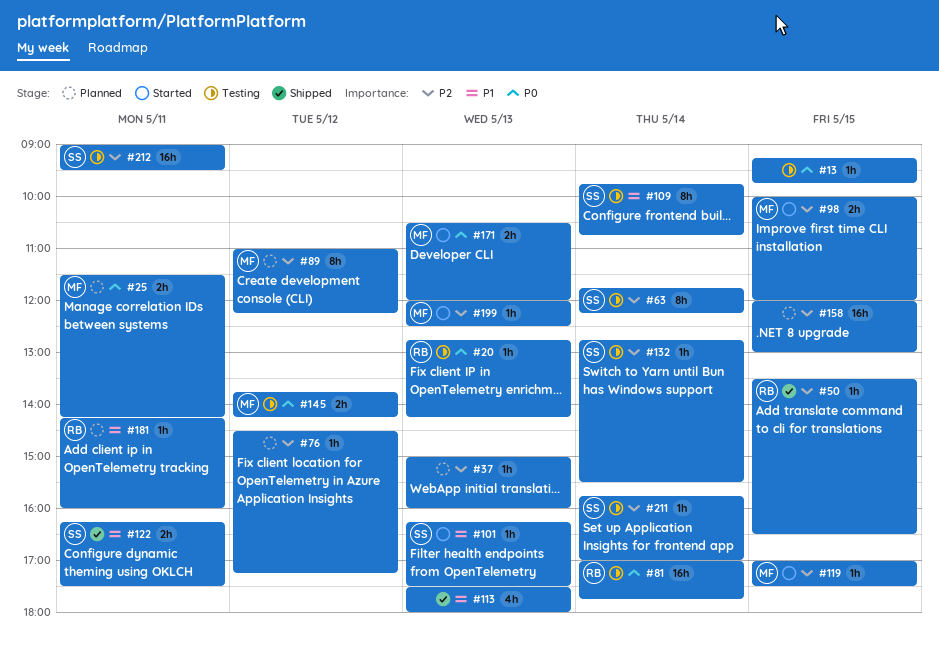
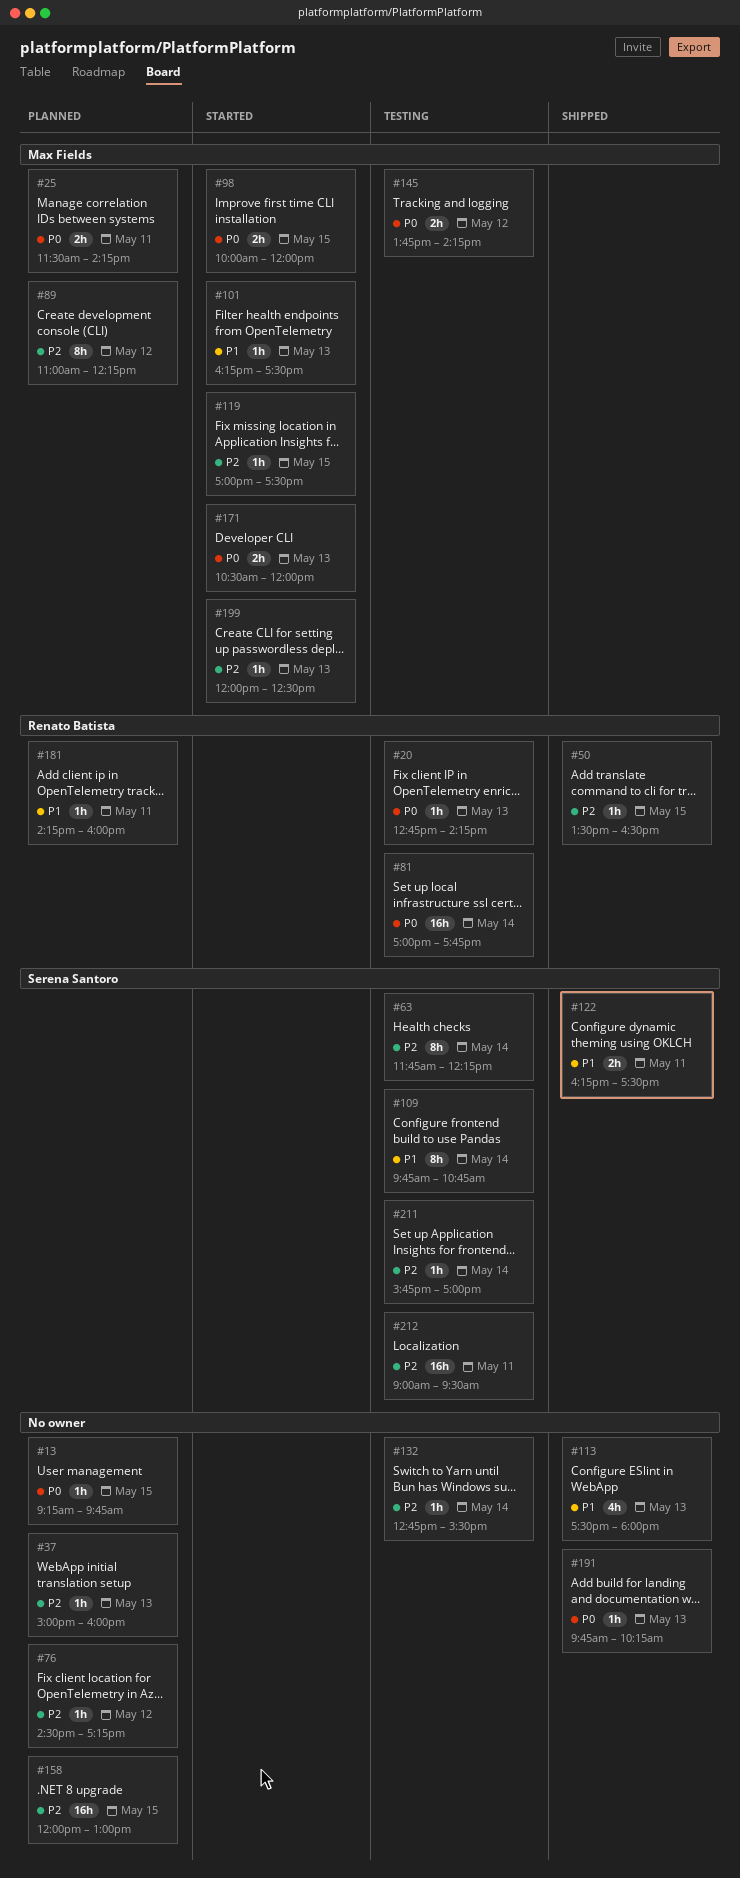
#13, status: Testing -> Planned
#98, priority: P2 -> P0
#101, owner: Serena Santoro -> Max Fields
#132, owner: Serena Santoro -> none
#191: none -> present

